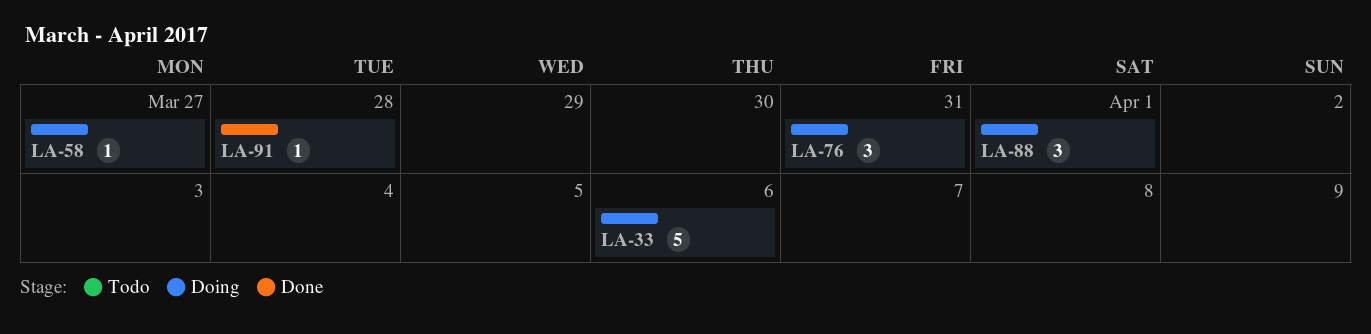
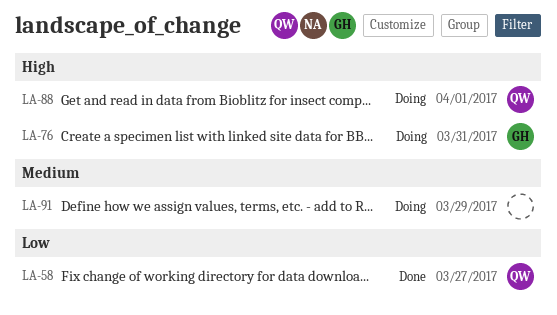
LA-33: present -> none
LA-58, status: Doing -> Done
LA-91, status: Done -> Doing
LA-91, due: Mar 28 -> Mar 29

